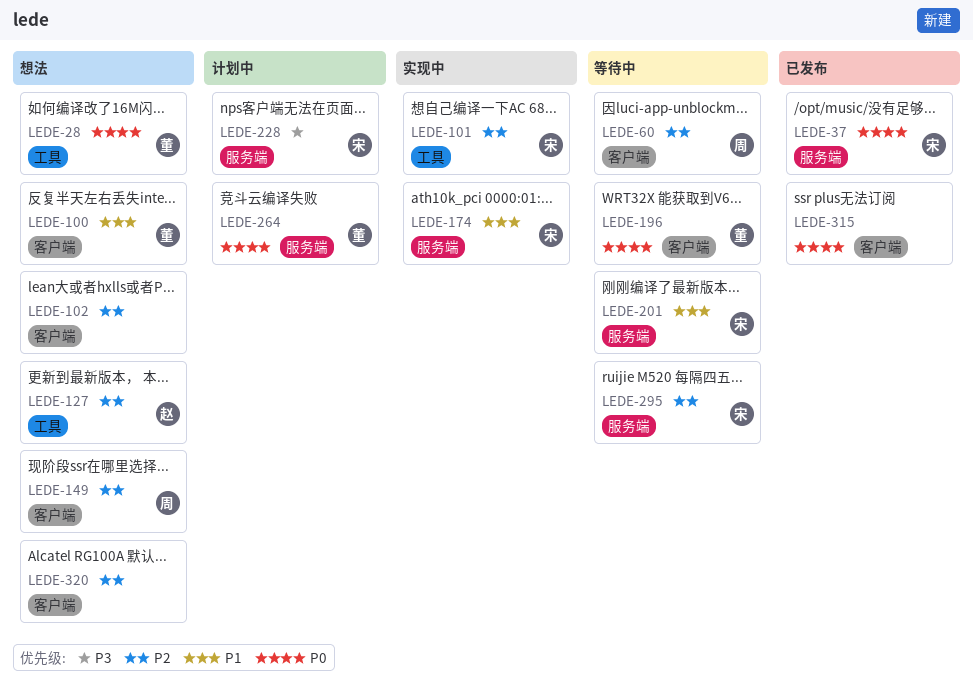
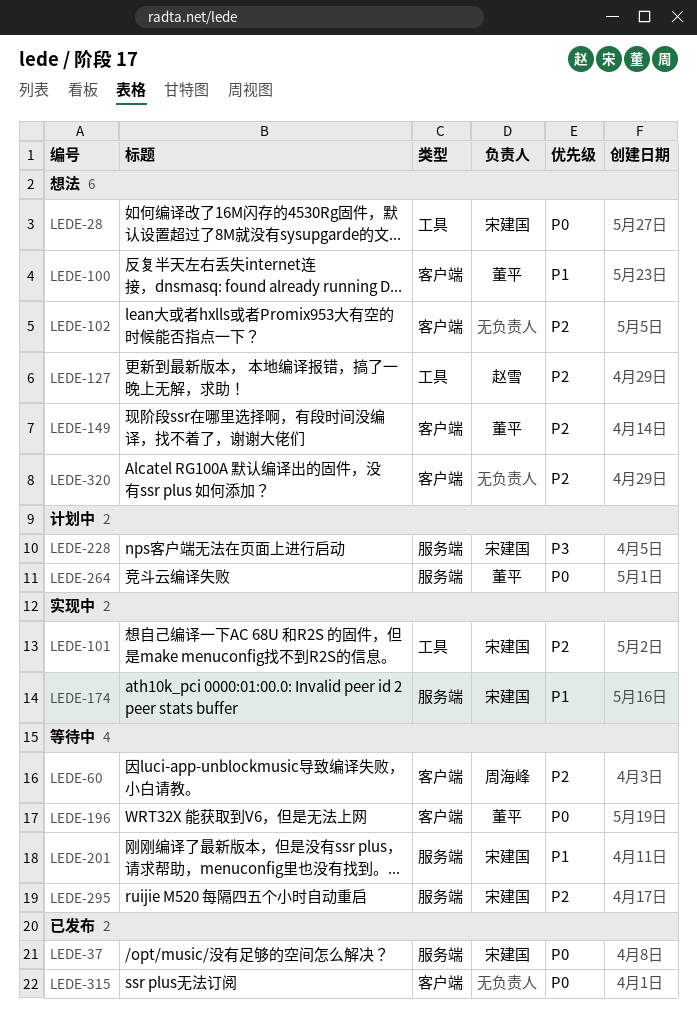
LEDE-28, owner: 董平 -> 宋建国
LEDE-149, owner: 周海峰 -> 董平

